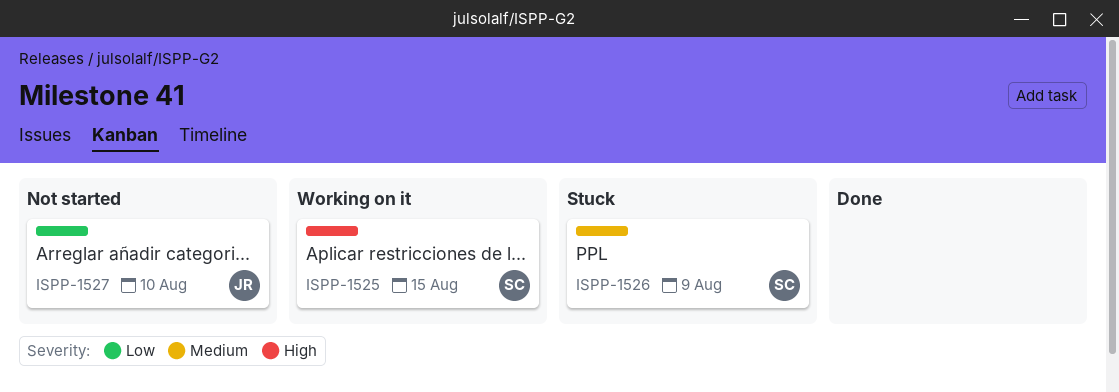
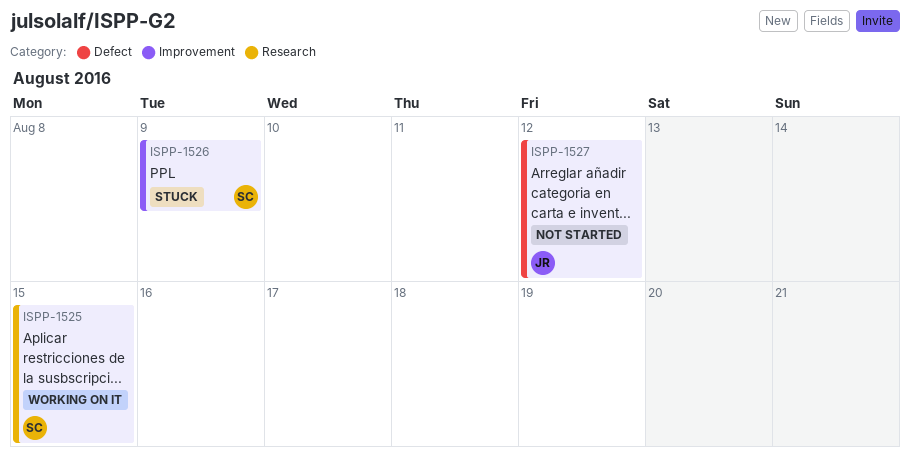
ISPP-1527, due: Aug 10 -> Aug 12

